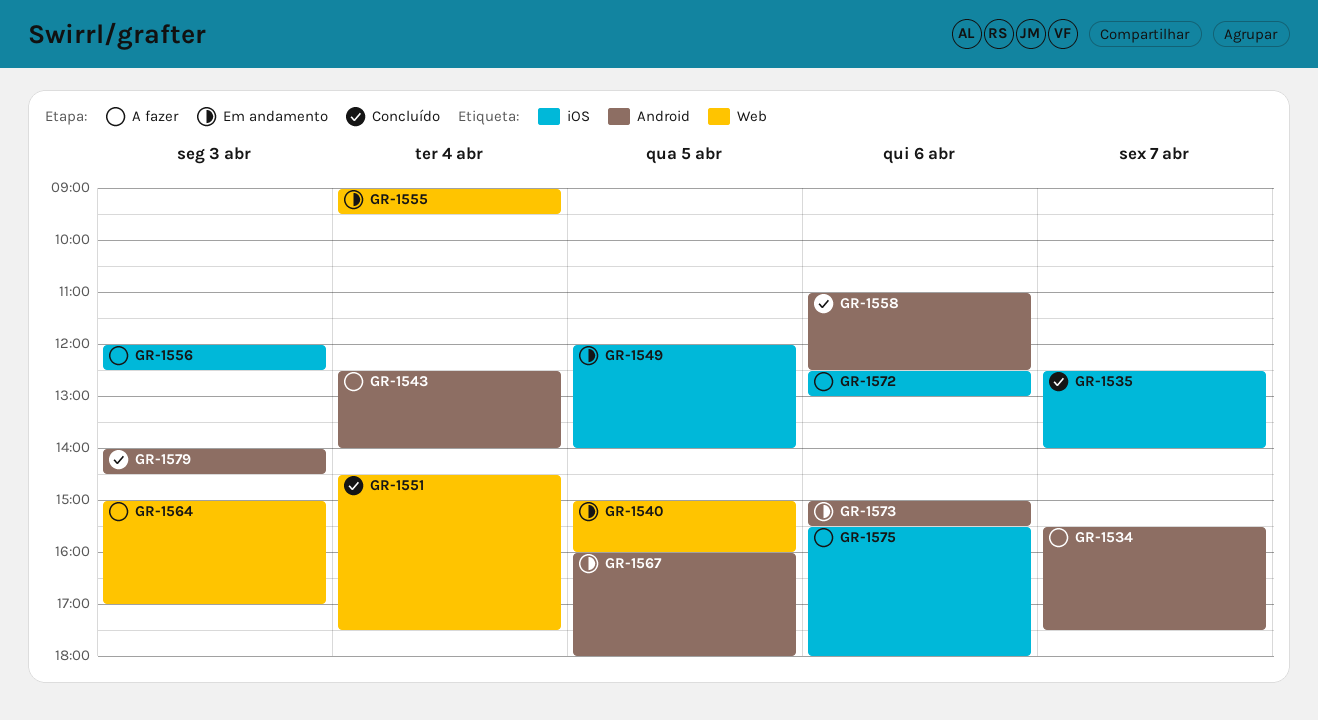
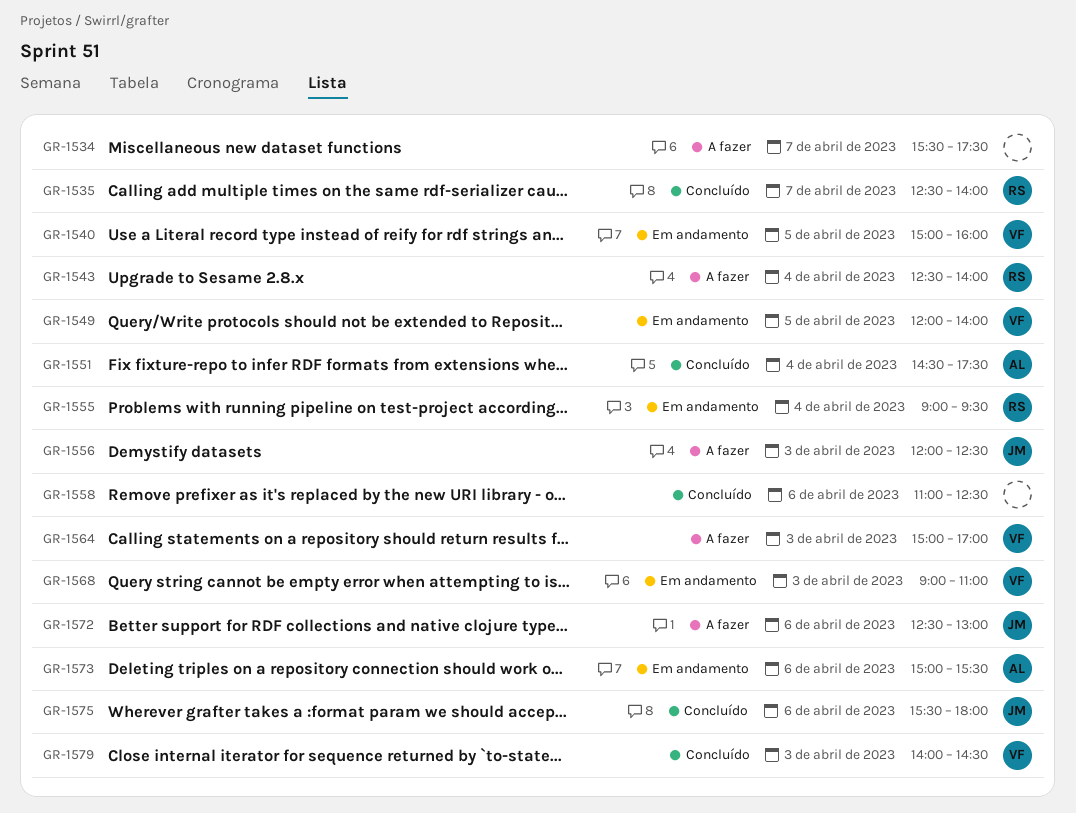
GR-1567: present -> none
GR-1568: none -> present
GR-1575, status: A fazer -> Concluído

